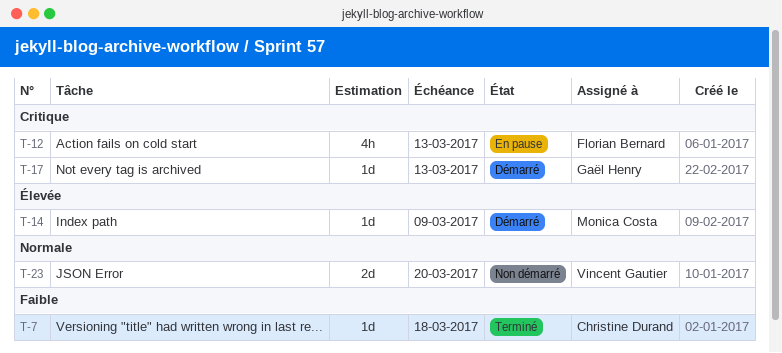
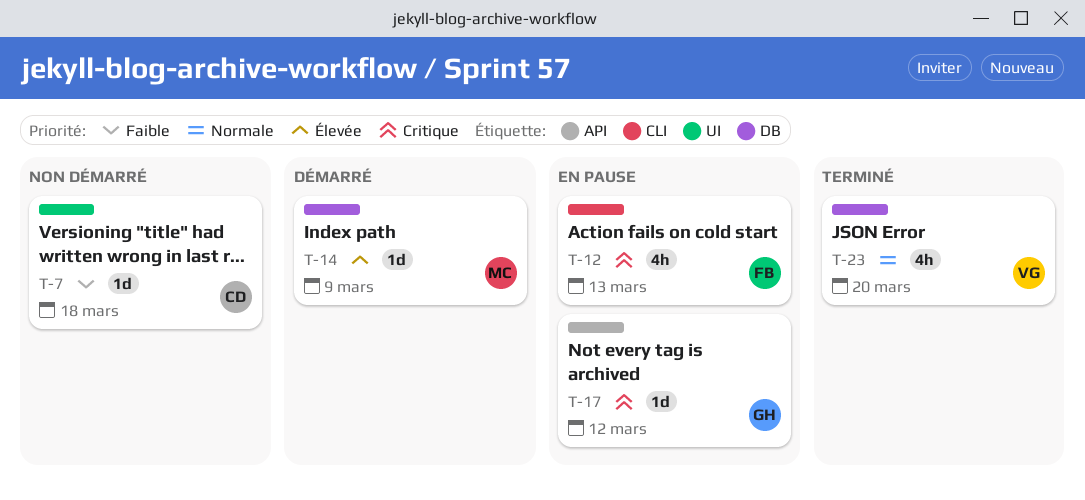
T-7, status: Terminé -> Non démarré
T-17, status: Démarré -> En pause
T-17, due: Mar 13 -> Mar 12
T-23, status: Non démarré -> Terminé
T-23, estimate: 2d -> 4h

